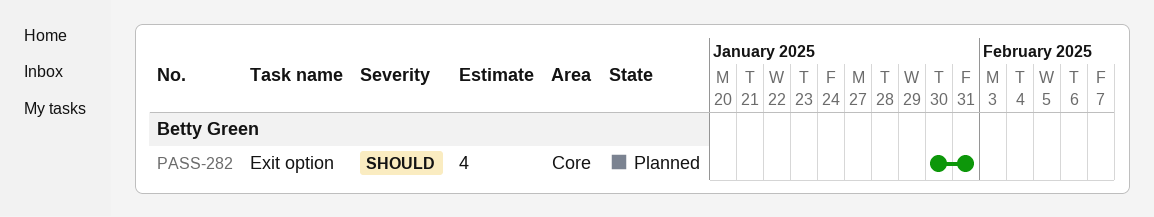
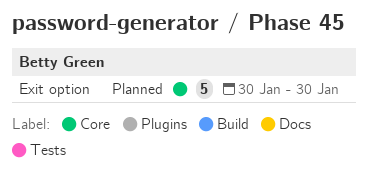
Exit option, estimate: 4 -> 5
Exit option, due: Jan 31 -> Jan 30

